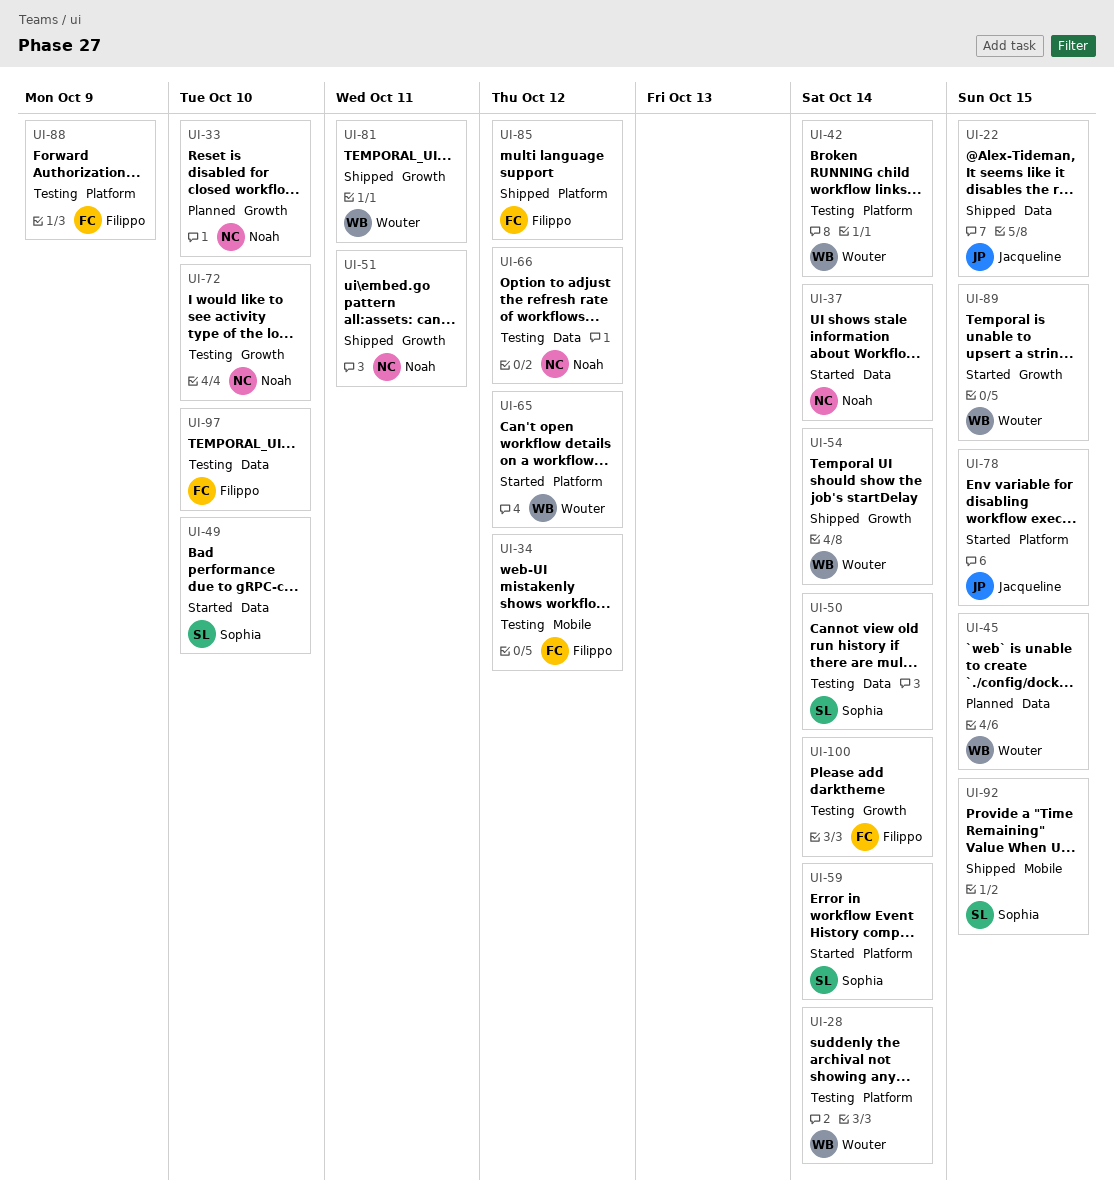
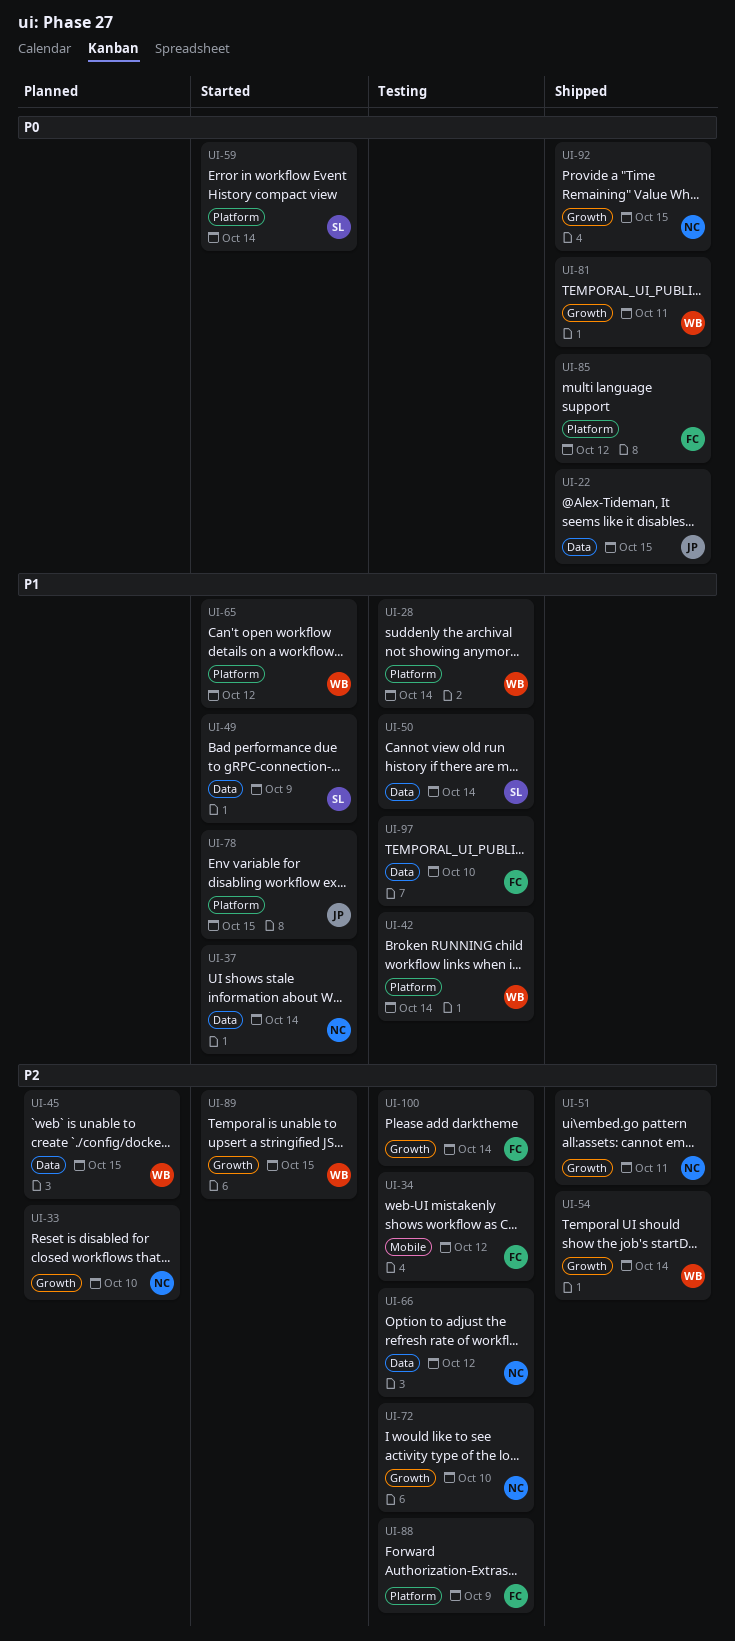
UI-49, due: Oct 10 -> Oct 9
UI-92, owner: Sophia -> Noah
UI-92, label: Mobile -> Growth

